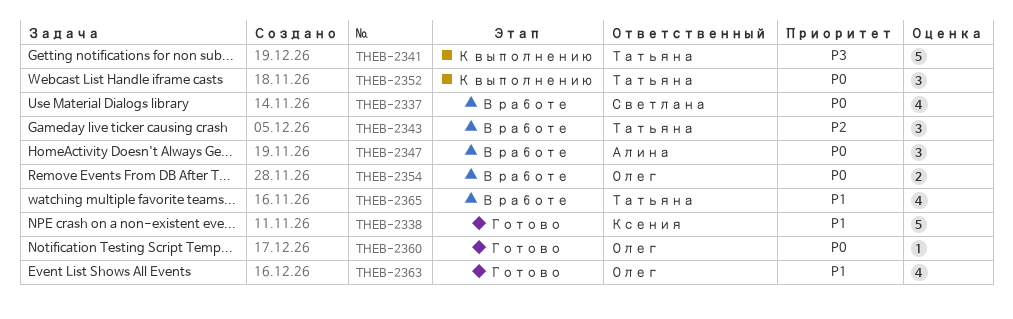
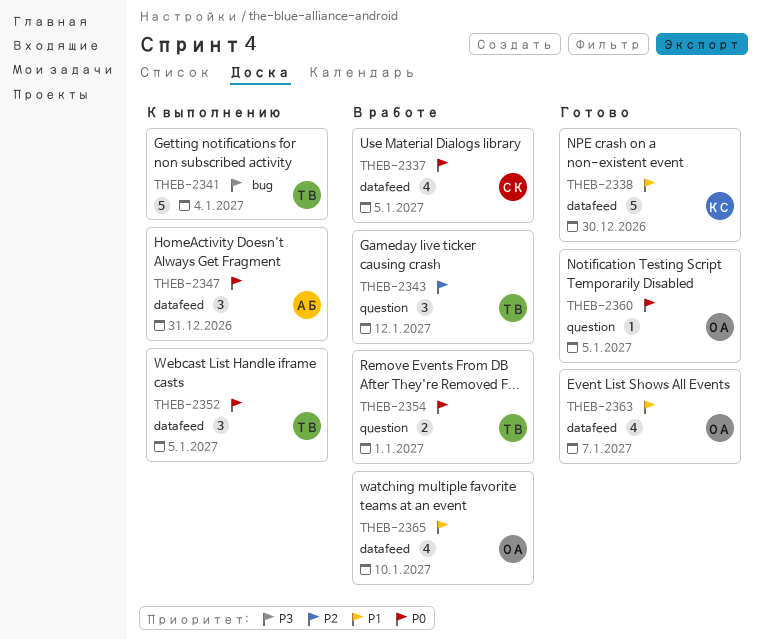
THEB-2347, status: В работе -> К выполнению
THEB-2354, owner: Олег -> Татьяна
THEB-2365, owner: Татьяна -> Олег

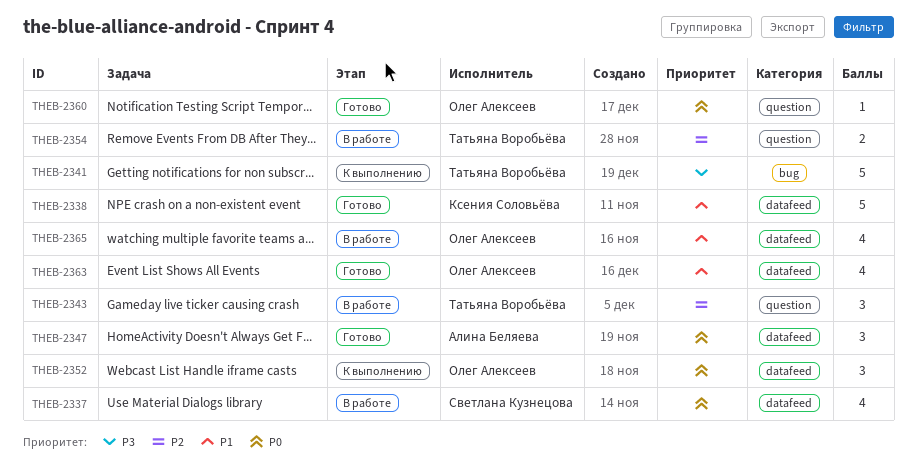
THEB-2347, status: К выполнению -> Готово
THEB-2352, owner: Татьяна Воробьёва -> Олег Алексеев
THEB-2354, priority: P0 -> P2

